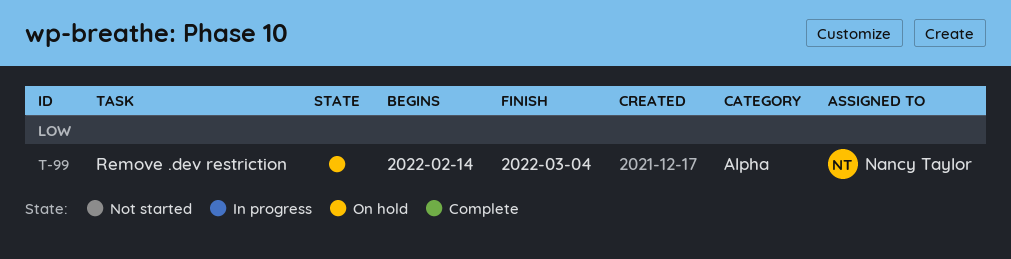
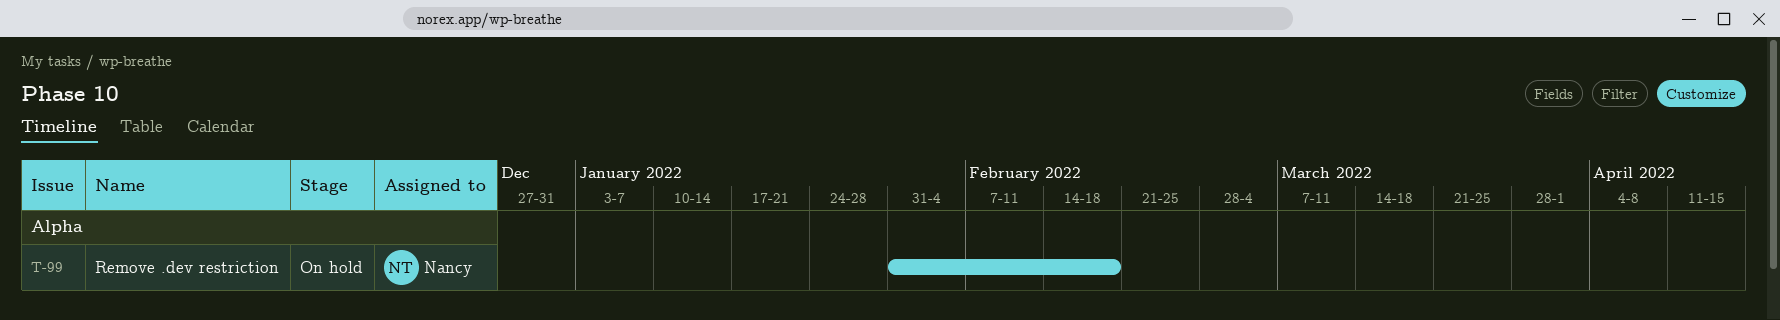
T-99, start: Feb 14 -> Jan 31
T-99, due: Mar 4 -> Feb 18

